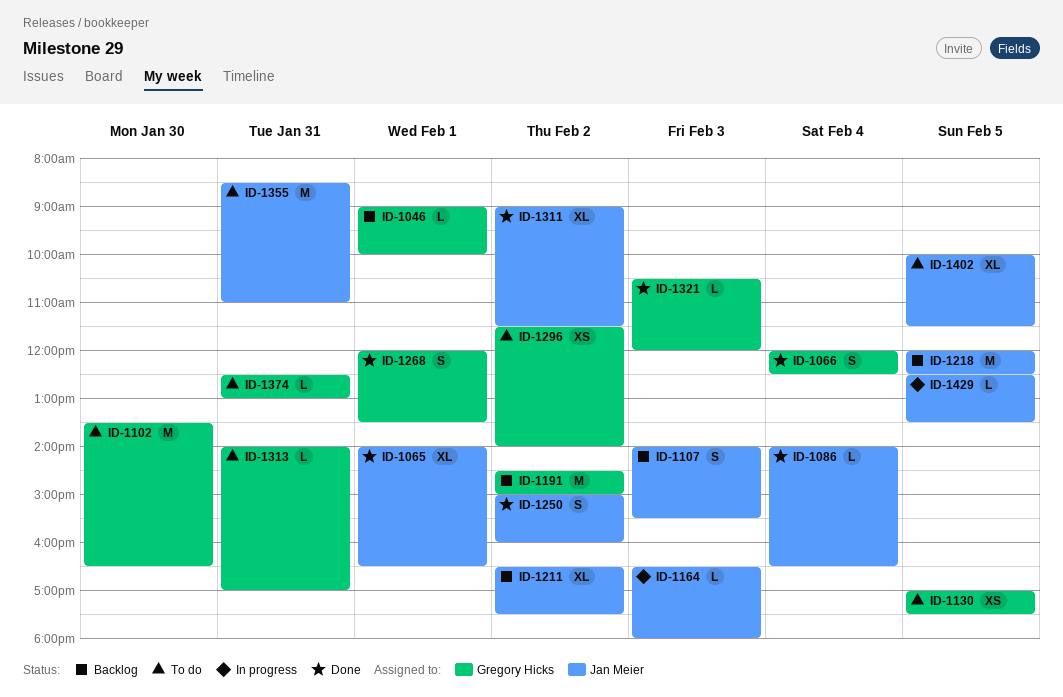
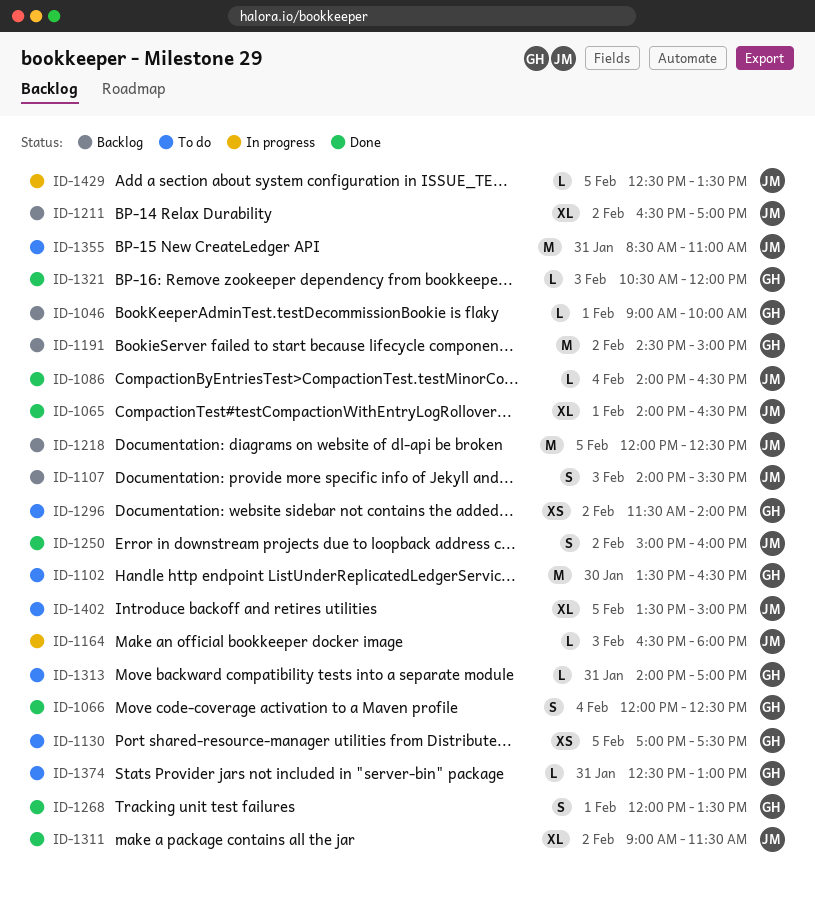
ID-1211, ends: 17:30 -> 17:00
ID-1402, begins: 10:00 -> 13:30
ID-1402, ends: 11:30 -> 15:00

